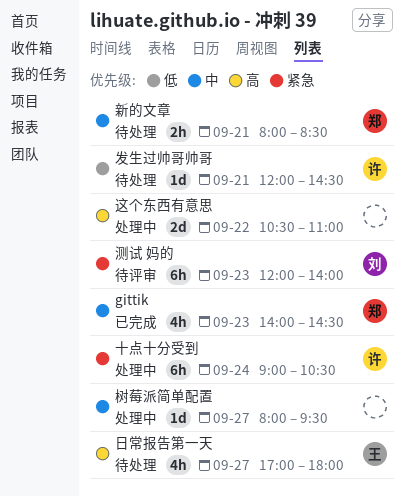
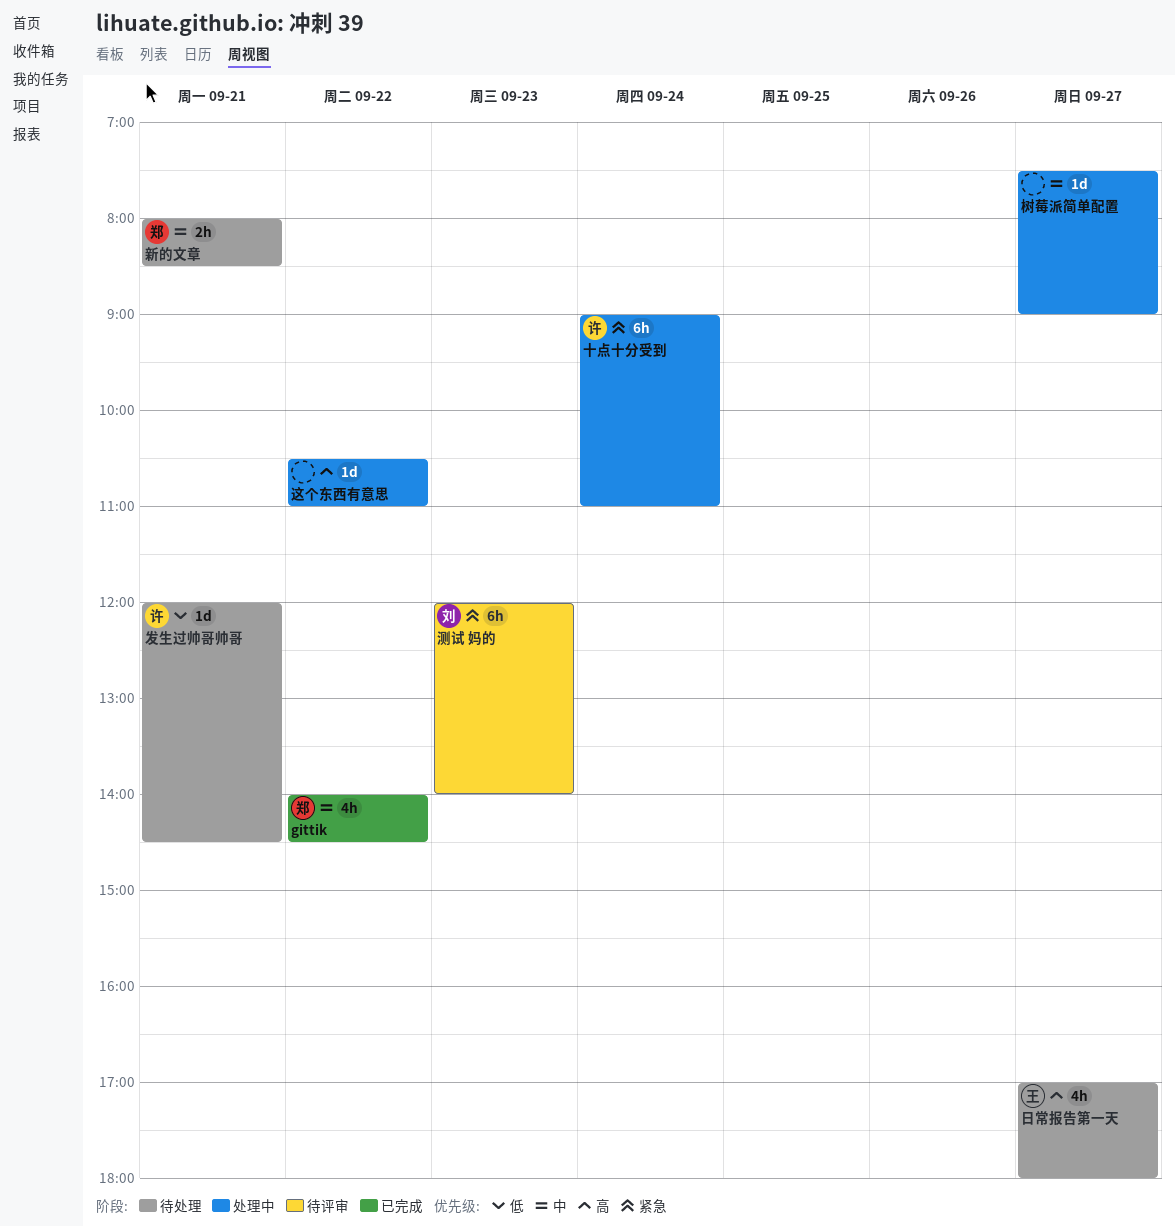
gittik, day: Sep 23 -> Sep 22
十点十分受到, ends: 10:30 -> 11:00
树莓派简单配置, begins: 08:00 -> 07:30
树莓派简单配置, ends: 09:30 -> 09:00
这个东西有意思, estimate: 2d -> 1d

